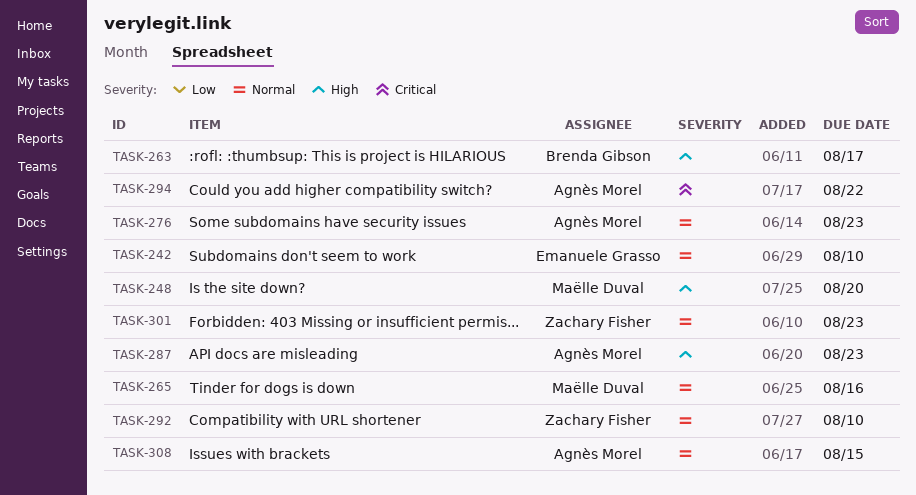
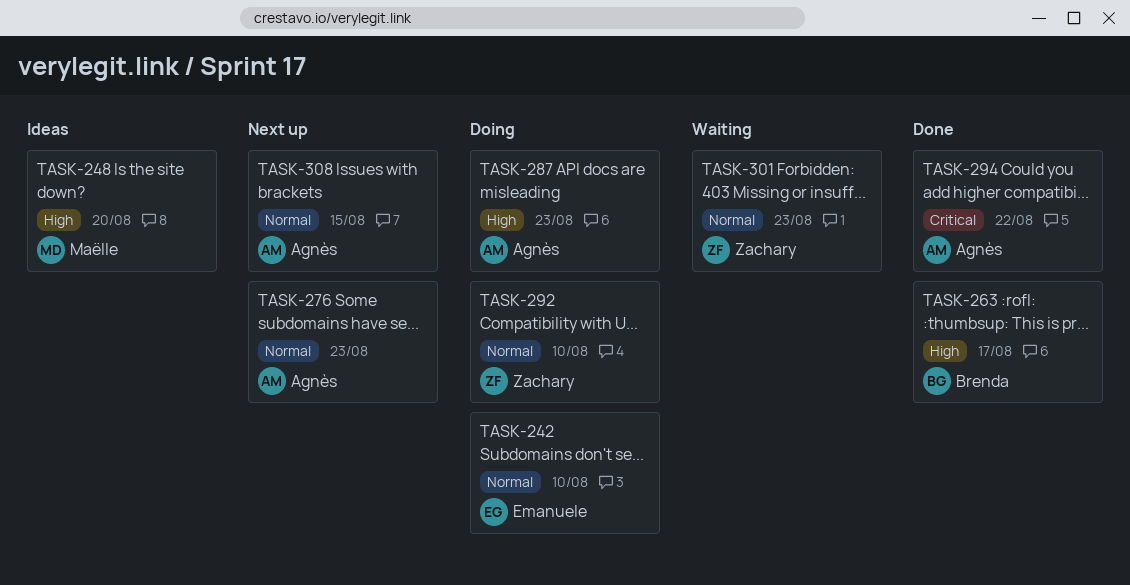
TASK-265: present -> none

